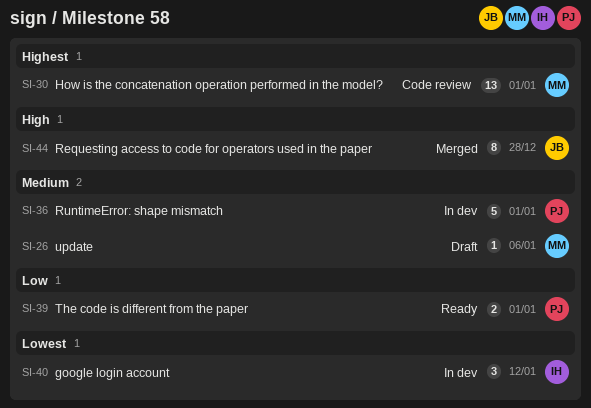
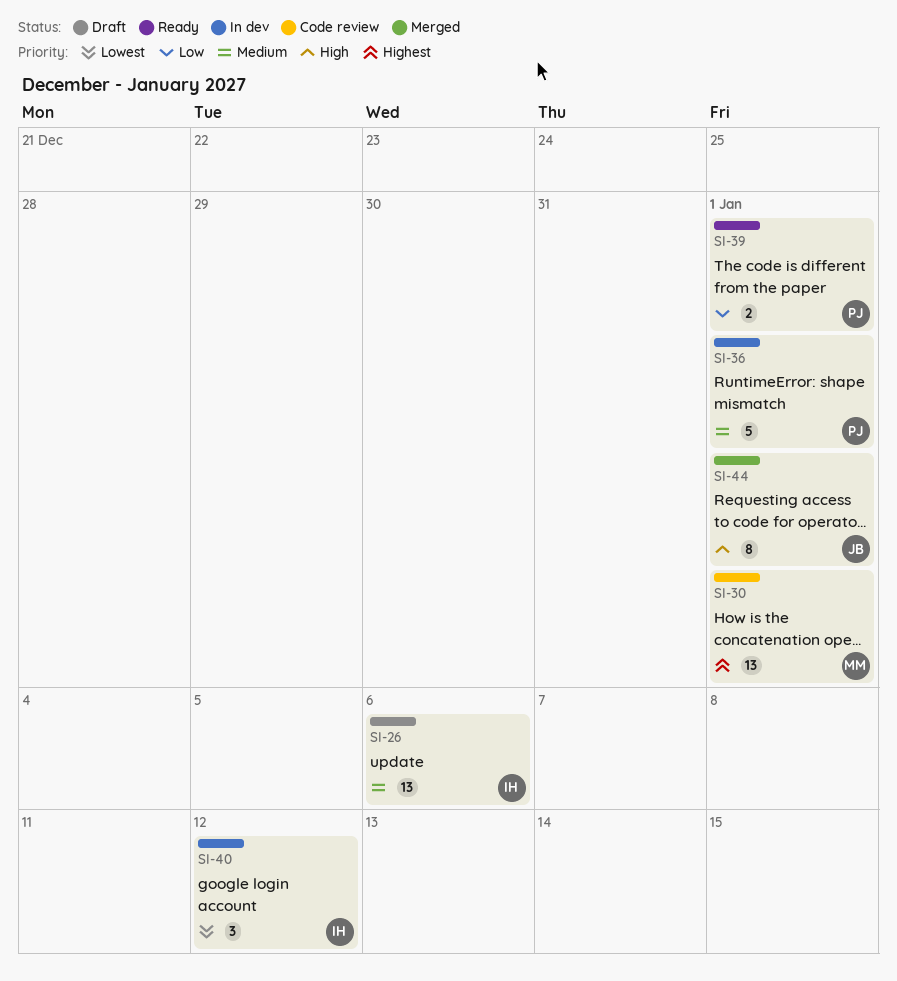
SI-26, owner: MM -> IH
SI-26, estimate: 1 -> 13
SI-44, due: Dec 28 -> Jan 1

